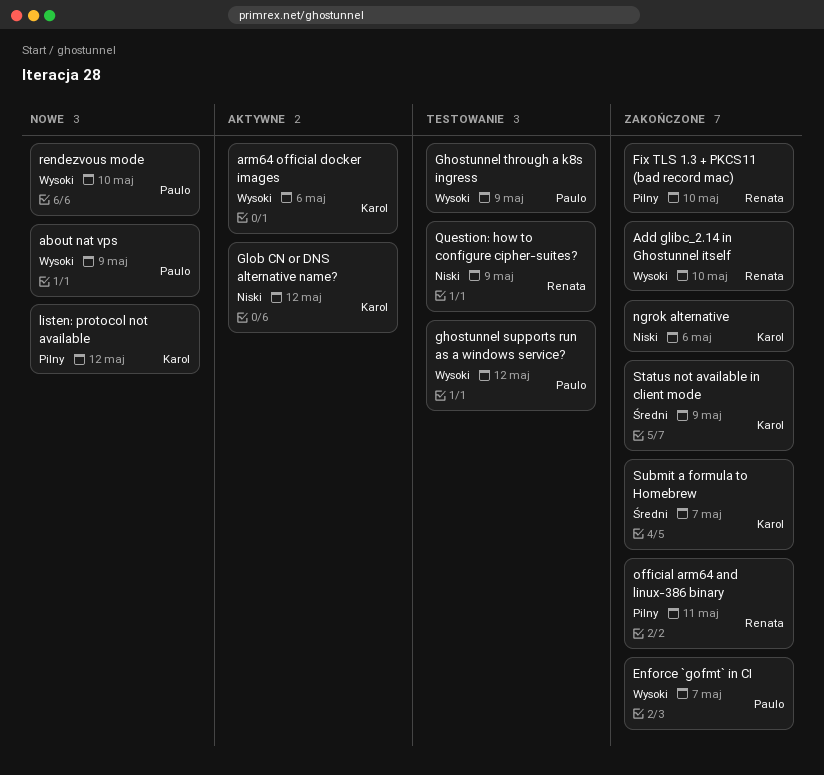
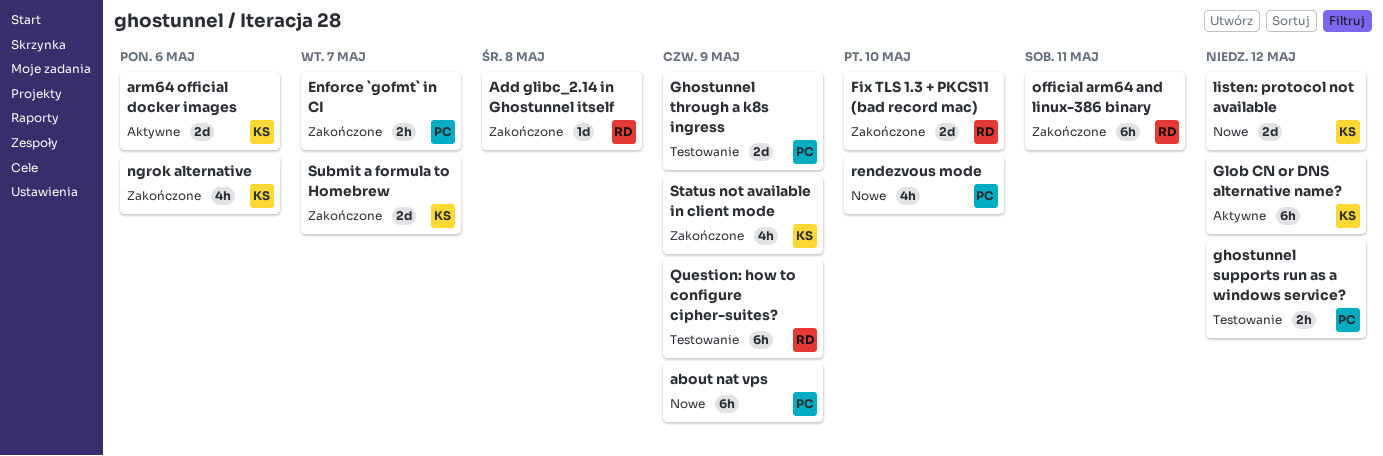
Add glibc_2.14 in Ghostunnel itself, due: May 10 -> May 8

